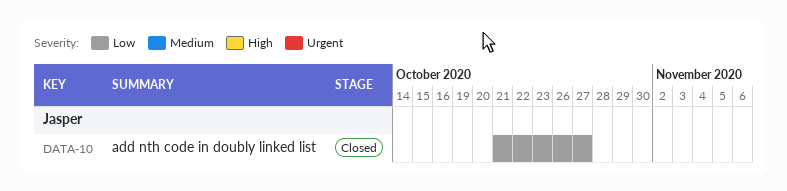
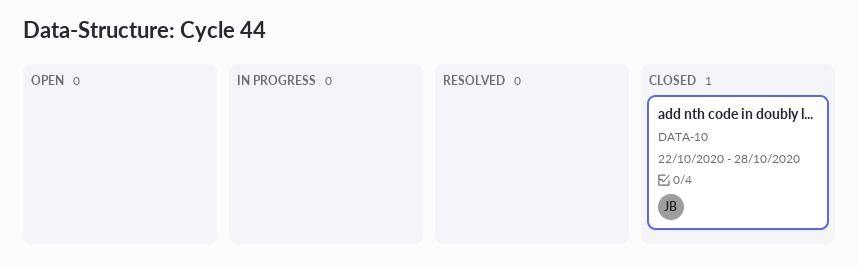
DATA-10, start: Oct 21 -> Oct 22
DATA-10, due: Oct 27 -> Oct 28

